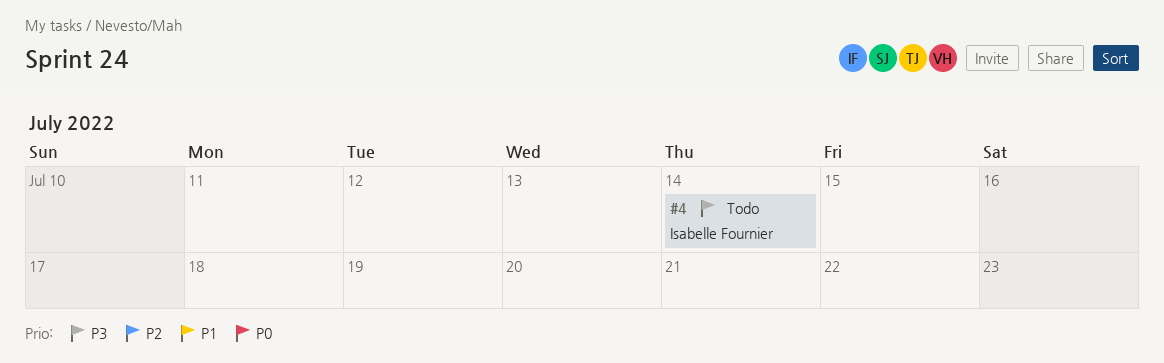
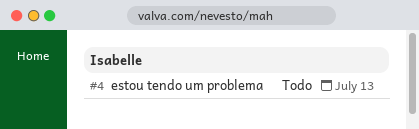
#4, due: Jul 14 -> Jul 13

